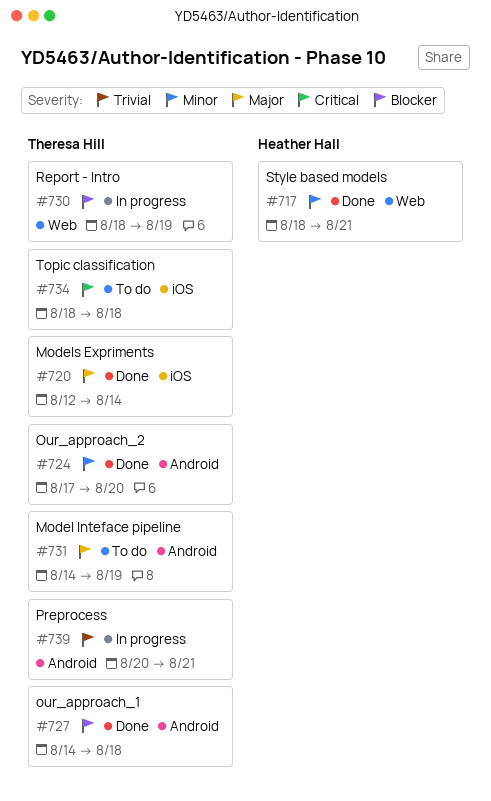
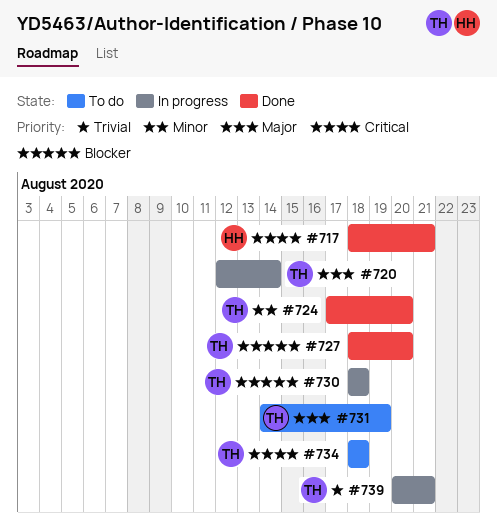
#717, priority: Minor -> Critical
#720, status: Done -> In progress
#727, start: Aug 14 -> Aug 18
#727, due: Aug 18 -> Aug 20
#730, due: Aug 19 -> Aug 18

